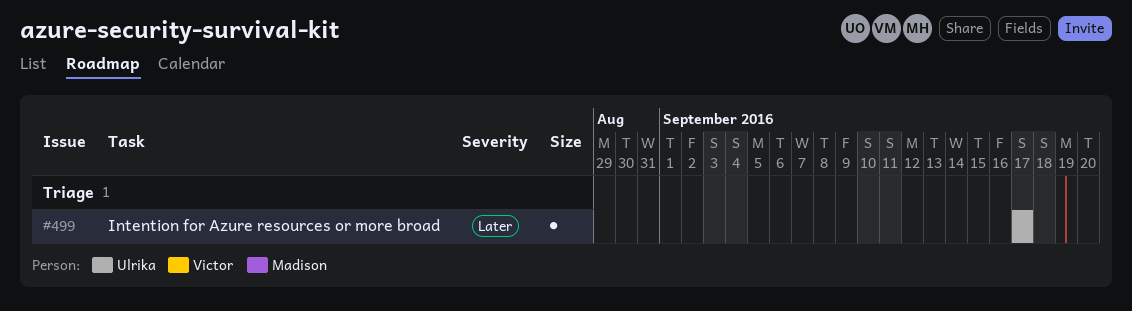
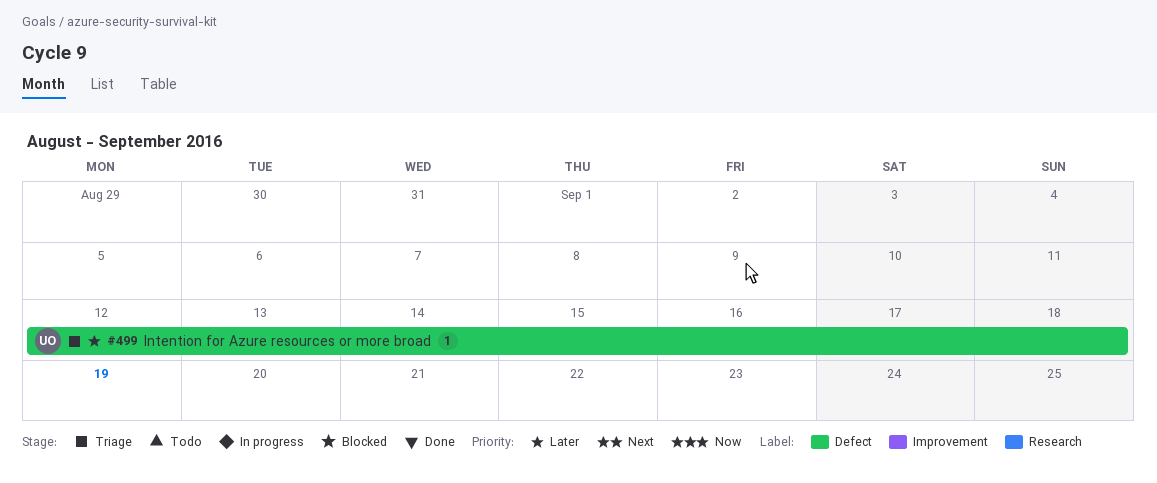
#499, start: Sep 17 -> Sep 12
#499, due: Sep 17 -> Sep 18

